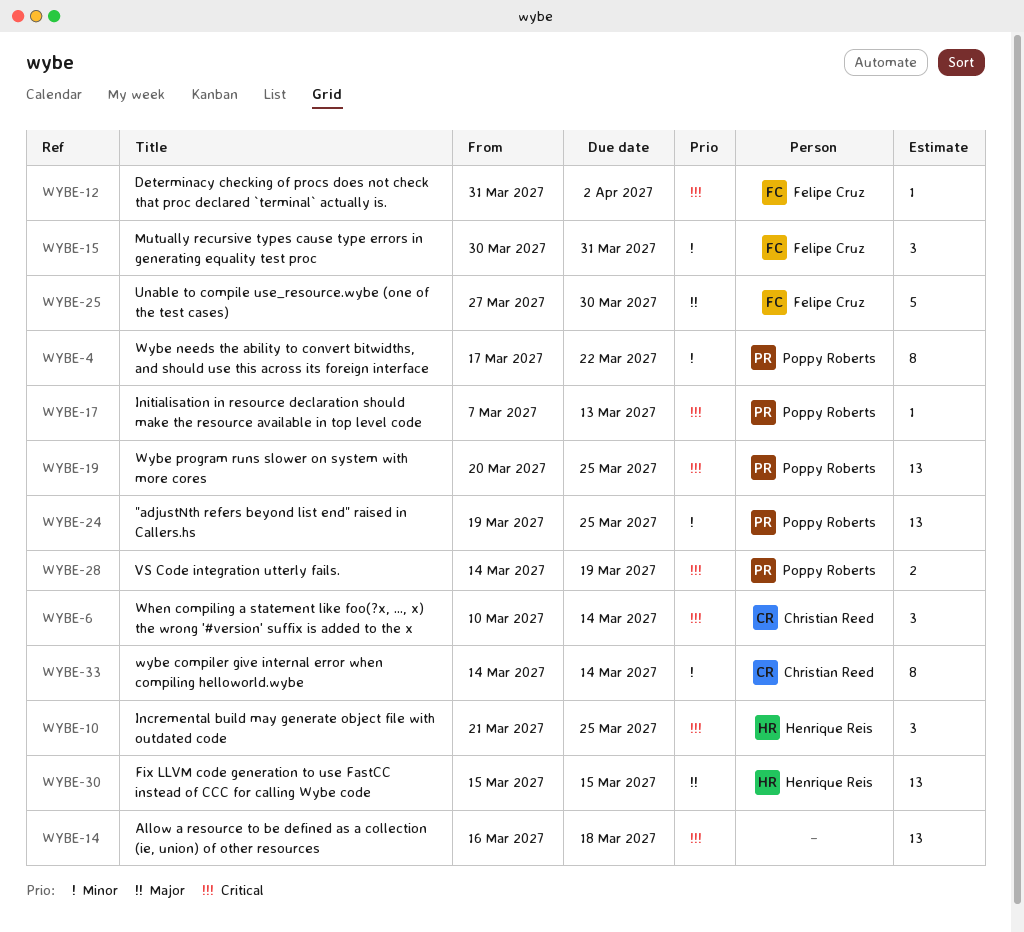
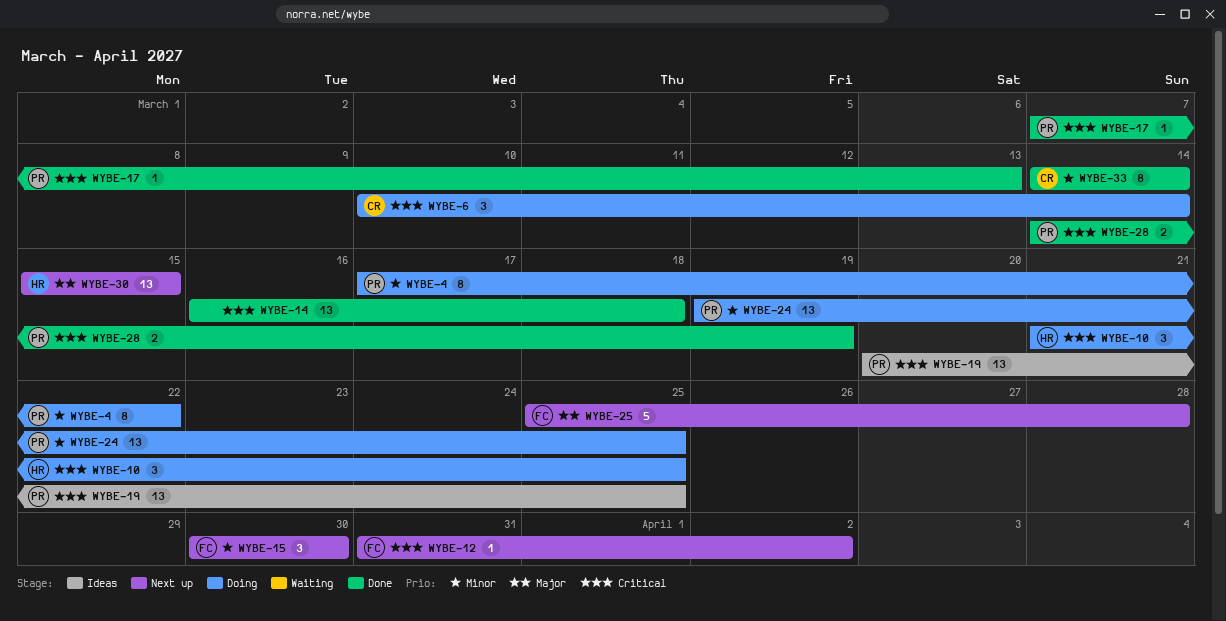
WYBE-15, due: Mar 31 -> Mar 30
WYBE-25, start: Mar 27 -> Mar 25
WYBE-25, due: Mar 30 -> Mar 28

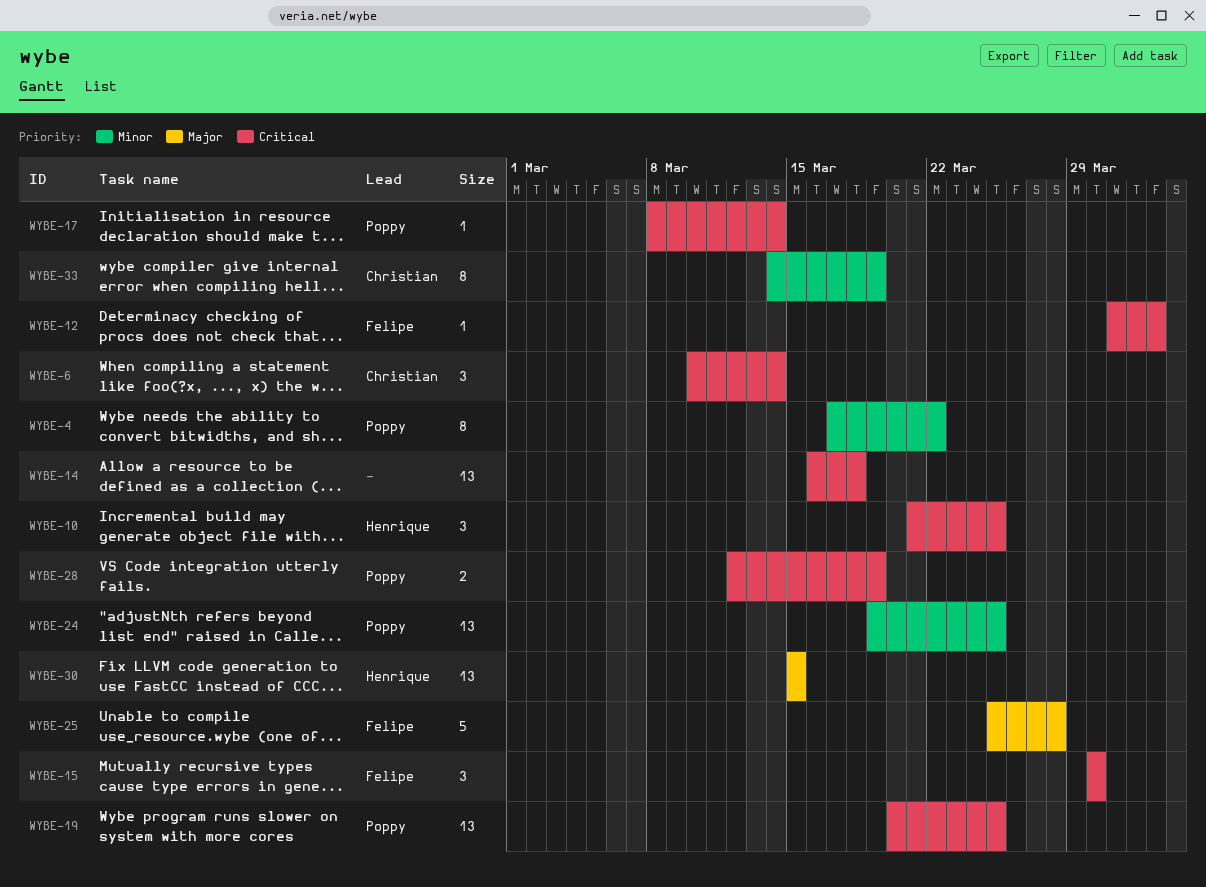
WYBE-15, priority: Minor -> Critical
WYBE-17, start: Mar 7 -> Mar 8
WYBE-17, due: Mar 13 -> Mar 14
WYBE-28, start: Mar 14 -> Mar 12
WYBE-33, due: Mar 14 -> Mar 19

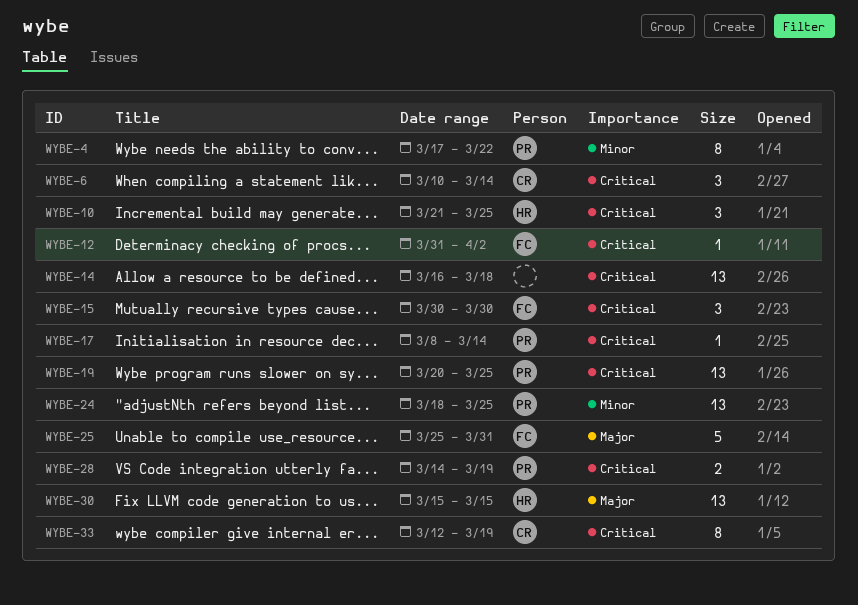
WYBE-24, start: Mar 19 -> Mar 18
WYBE-25, due: Mar 28 -> Mar 31
WYBE-28, start: Mar 12 -> Mar 14
WYBE-33, priority: Minor -> Critical
WYBE-33, start: Mar 14 -> Mar 12

